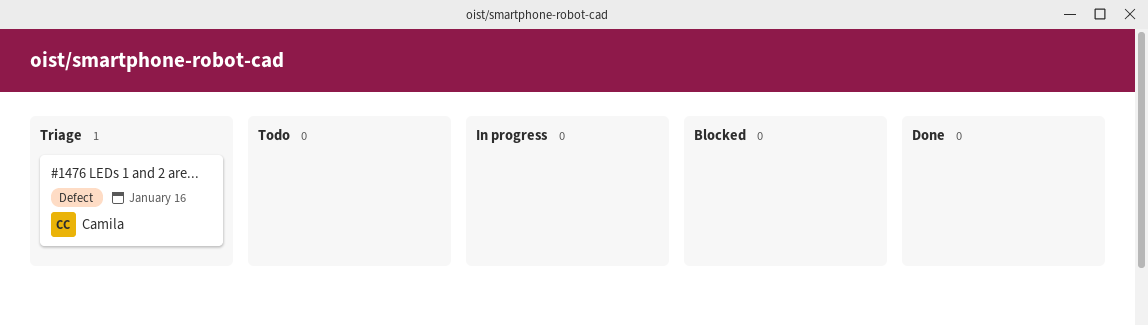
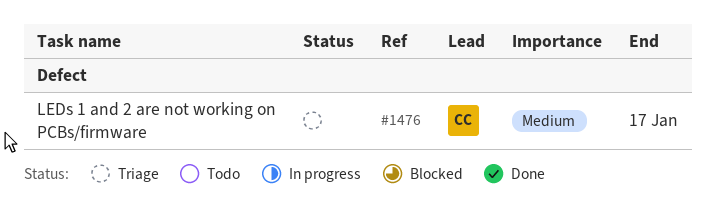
#1476, due: Jan 16 -> Jan 17

